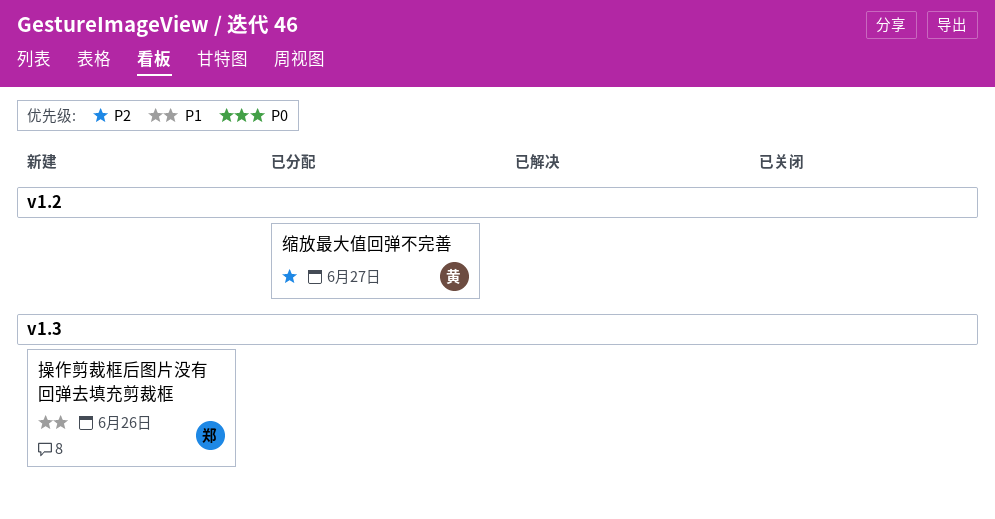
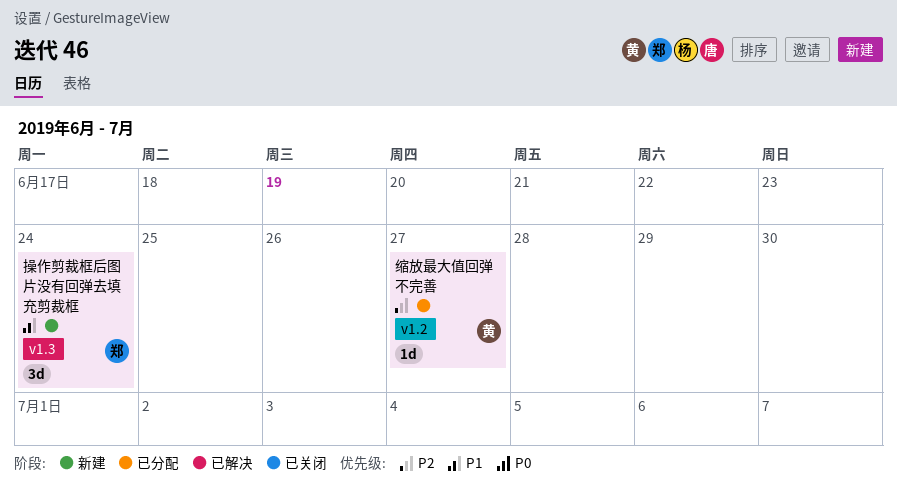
操作剪裁框后图片没有回弹去填充剪裁框, due: Jun 26 -> Jun 24

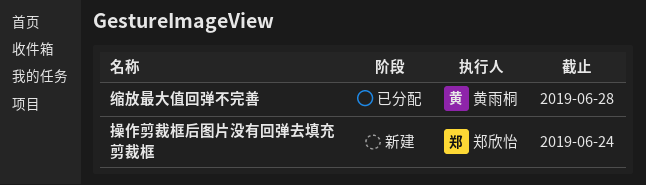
缩放最大值回弹不完善, due: Jun 27 -> Jun 28

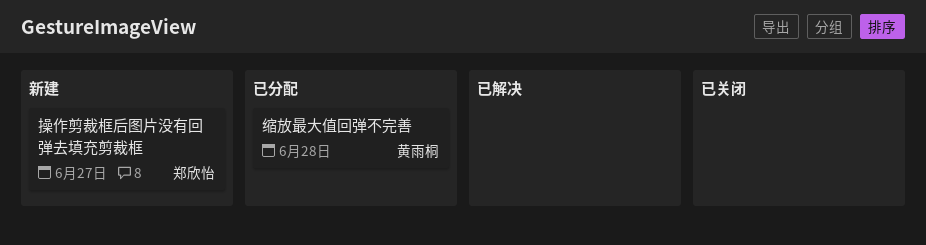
操作剪裁框后图片没有回弹去填充剪裁框, due: Jun 24 -> Jun 27

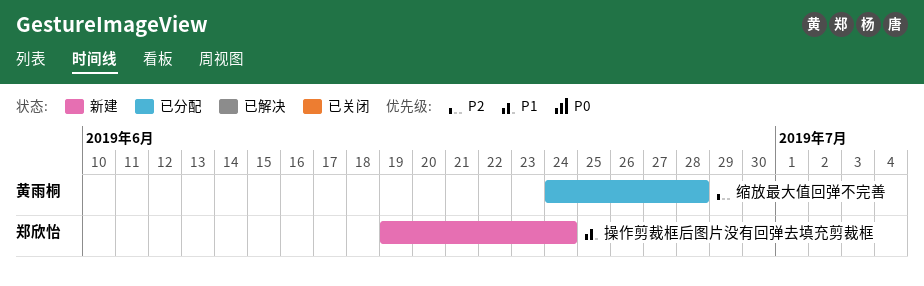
操作剪裁框后图片没有回弹去填充剪裁框, due: Jun 27 -> Jun 24

